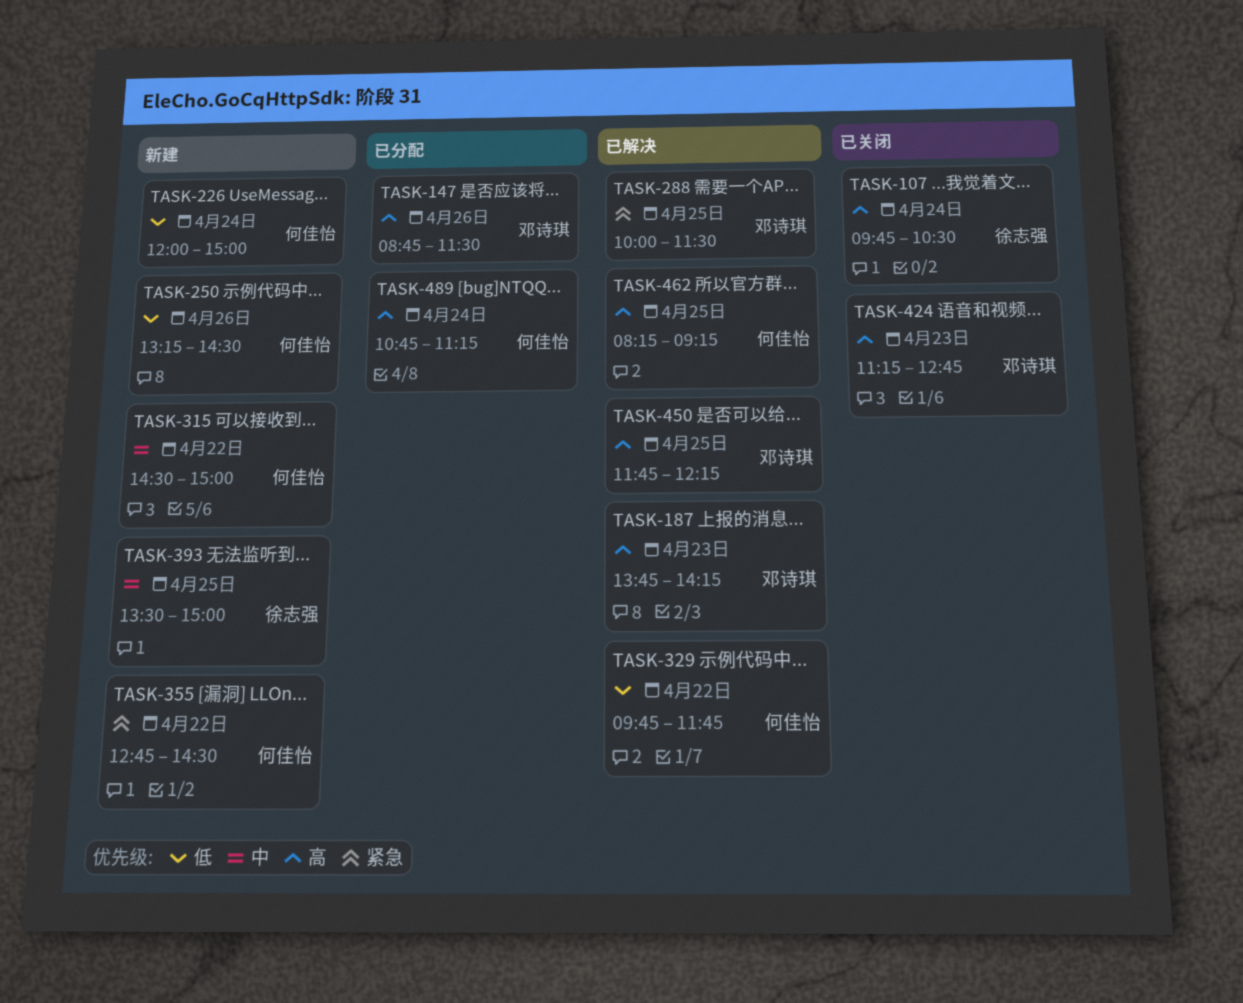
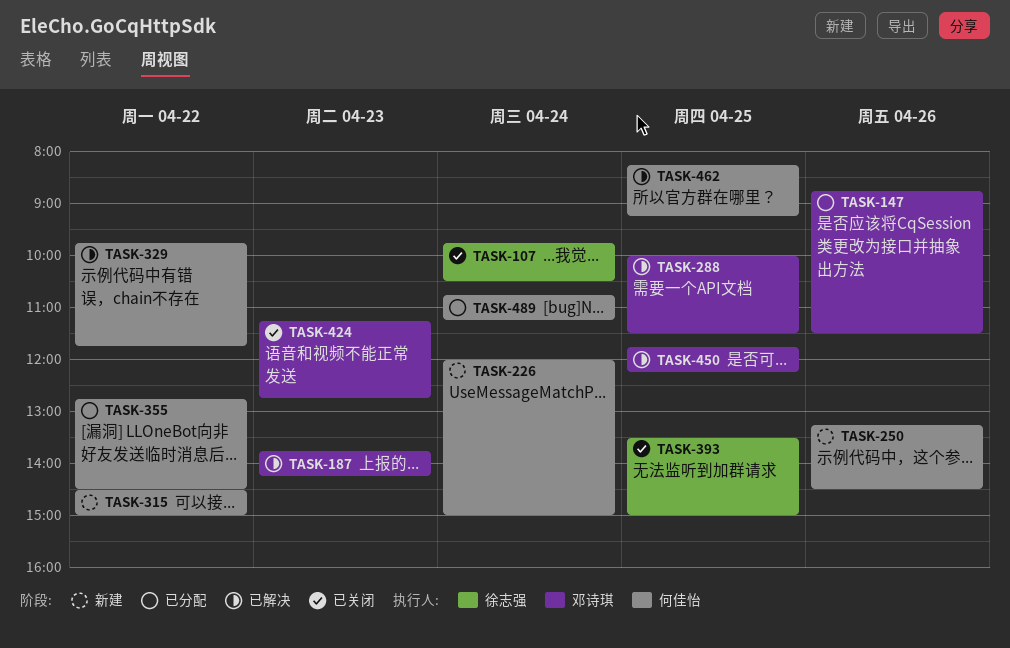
TASK-355, status: 新建 -> 已分配
TASK-393, status: 新建 -> 已关闭

